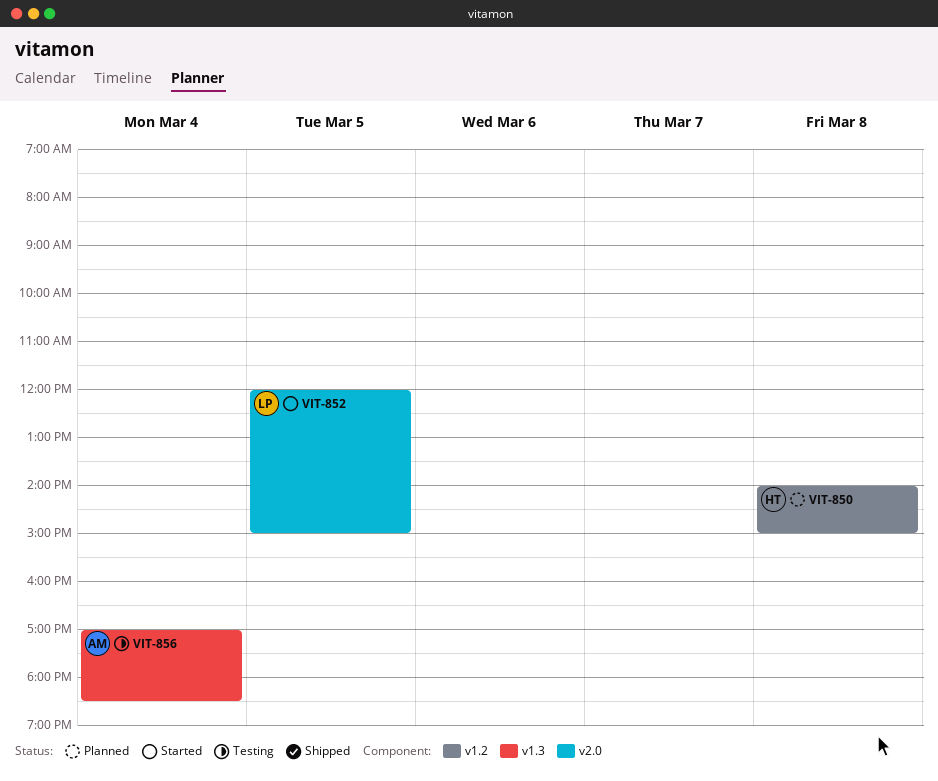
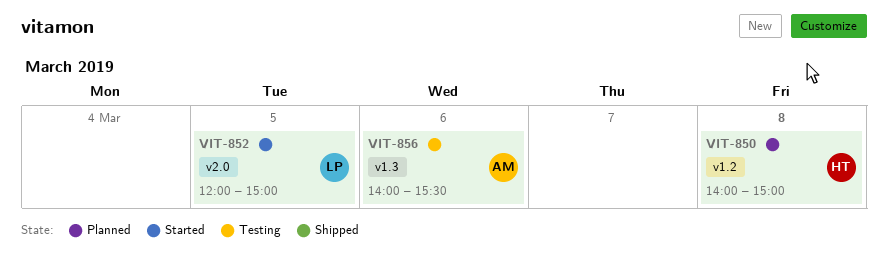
VIT-856, day: Mar 4 -> Mar 6
VIT-856, begins: 17:00 -> 14:00
VIT-856, ends: 18:30 -> 15:30

